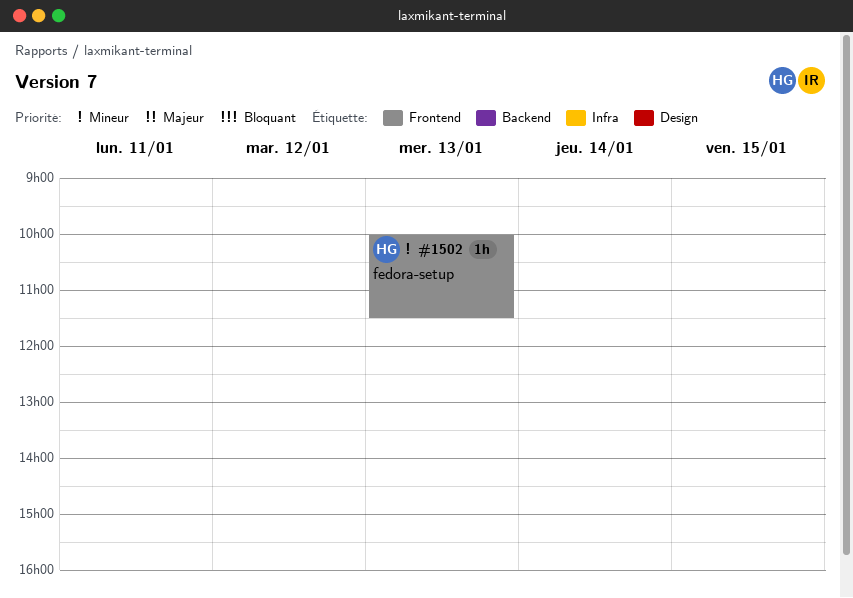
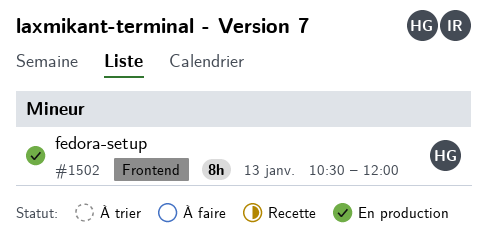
#1502, estimate: 1h -> 8h
#1502, begins: 10:00 -> 10:30
#1502, ends: 11:30 -> 12:00

